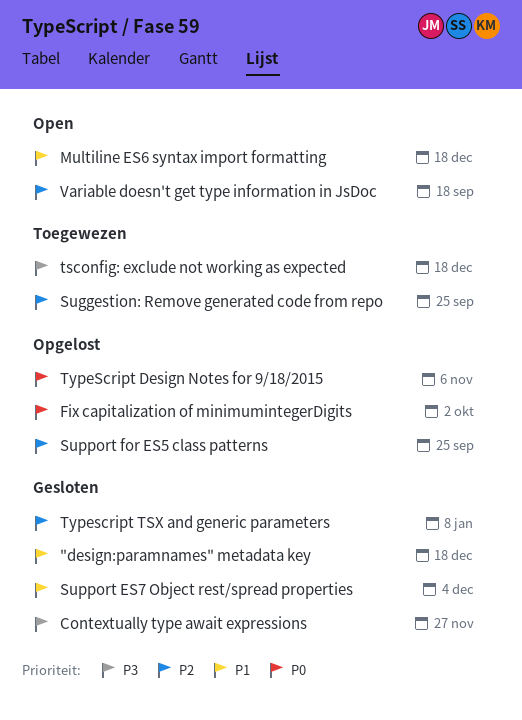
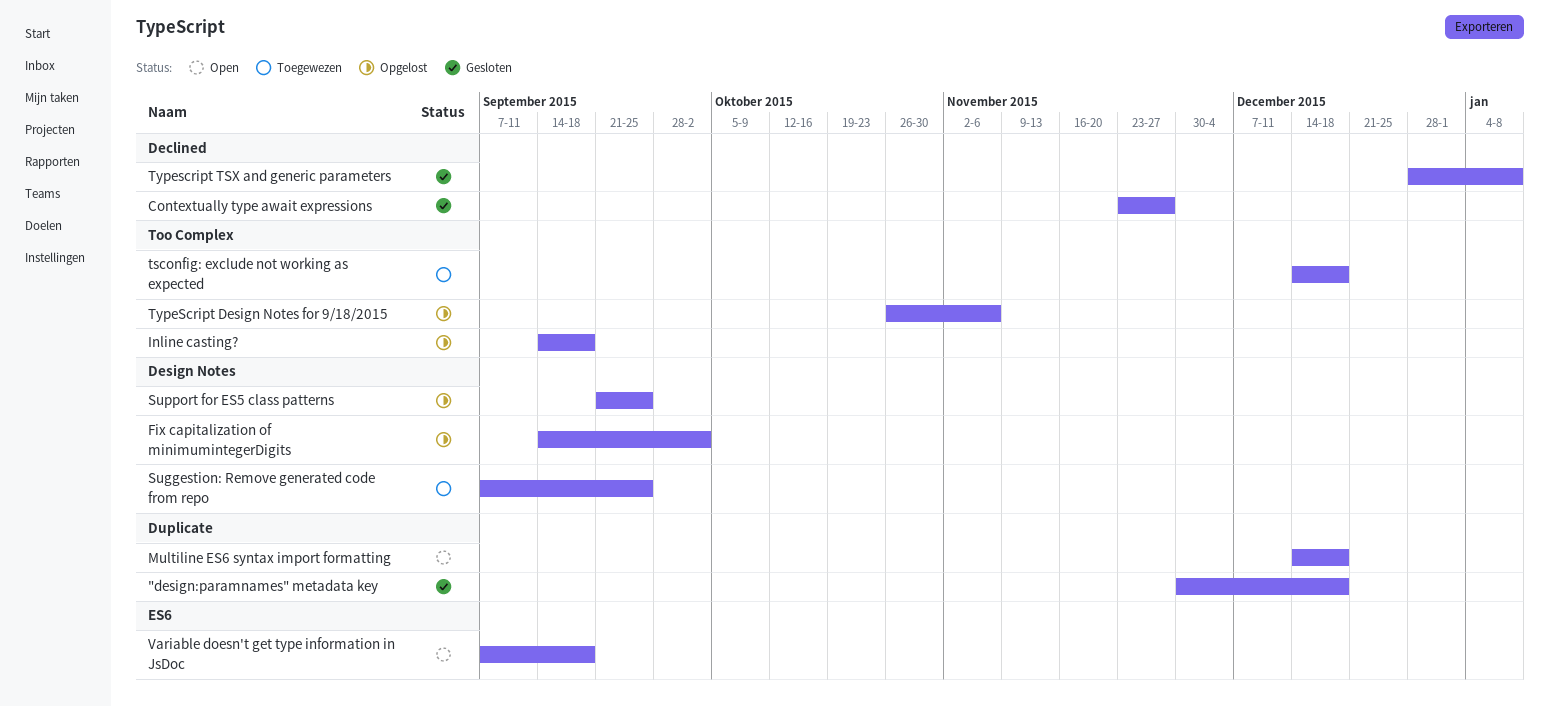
Inline casting?: none -> present
Support ES7 Object rest/spread properties: present -> none

